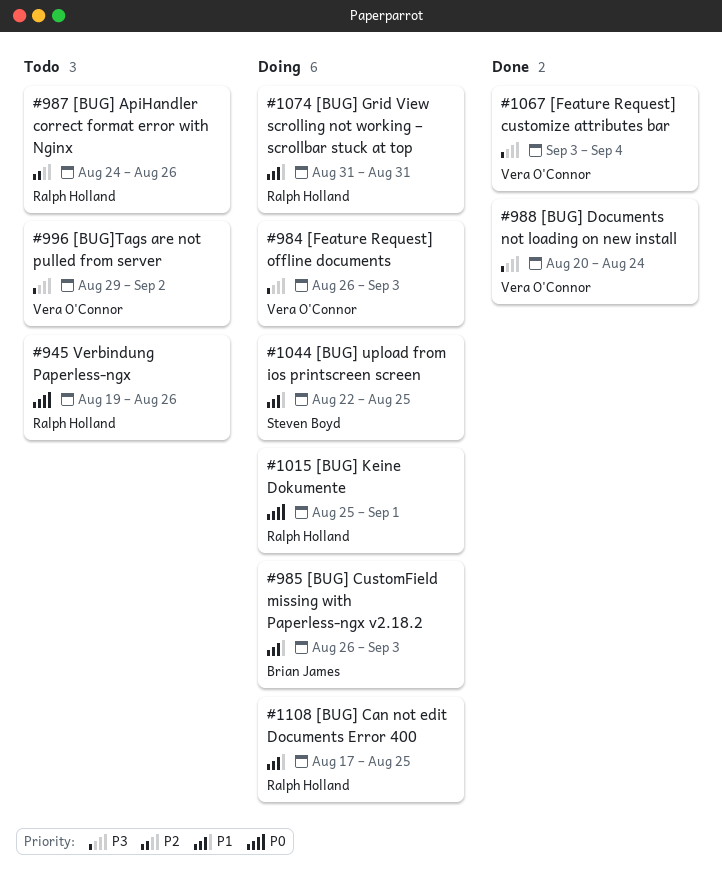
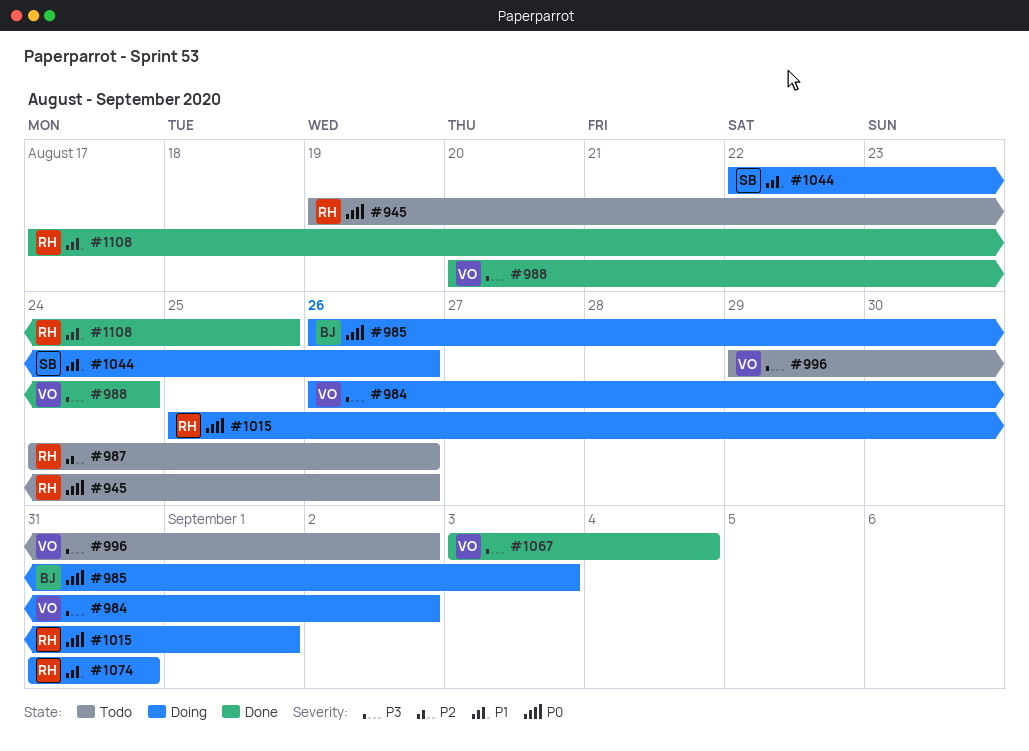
#984, due: Sep 3 -> Sep 2
#985, priority: P1 -> P0
#1044, due: Aug 25 -> Aug 26
#1108, status: Doing -> Done

